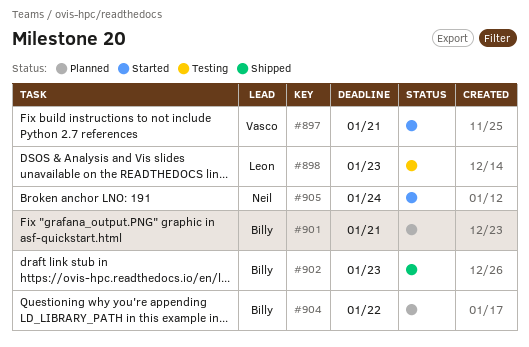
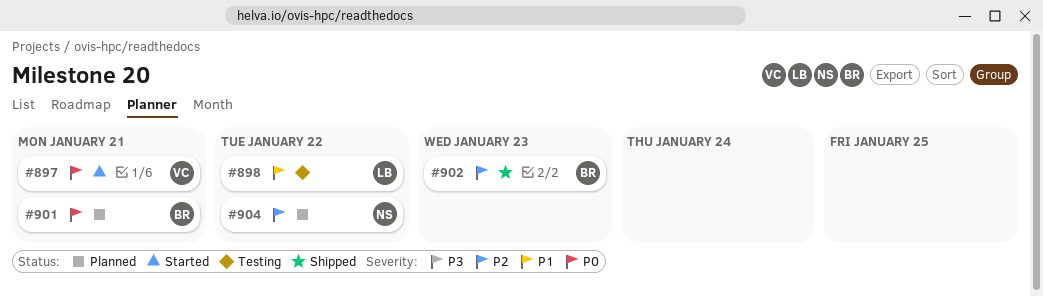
#898, due: Jan 23 -> Jan 22
#904, owner: Billy -> Neil
#905: present -> none

